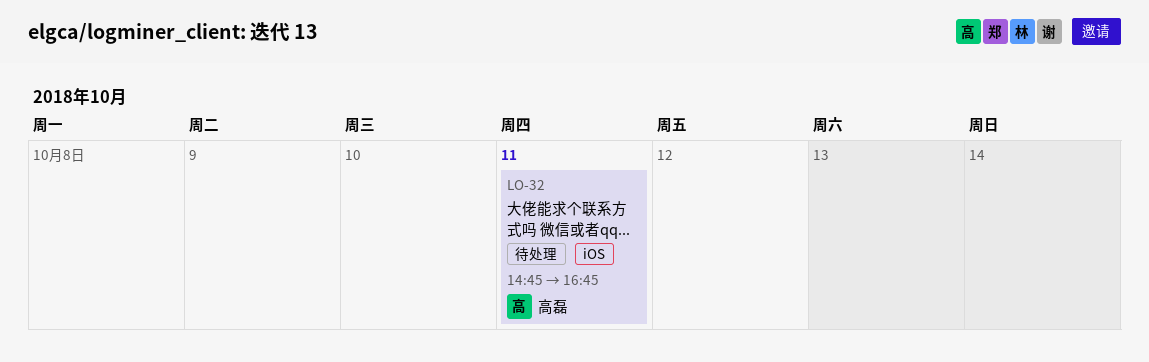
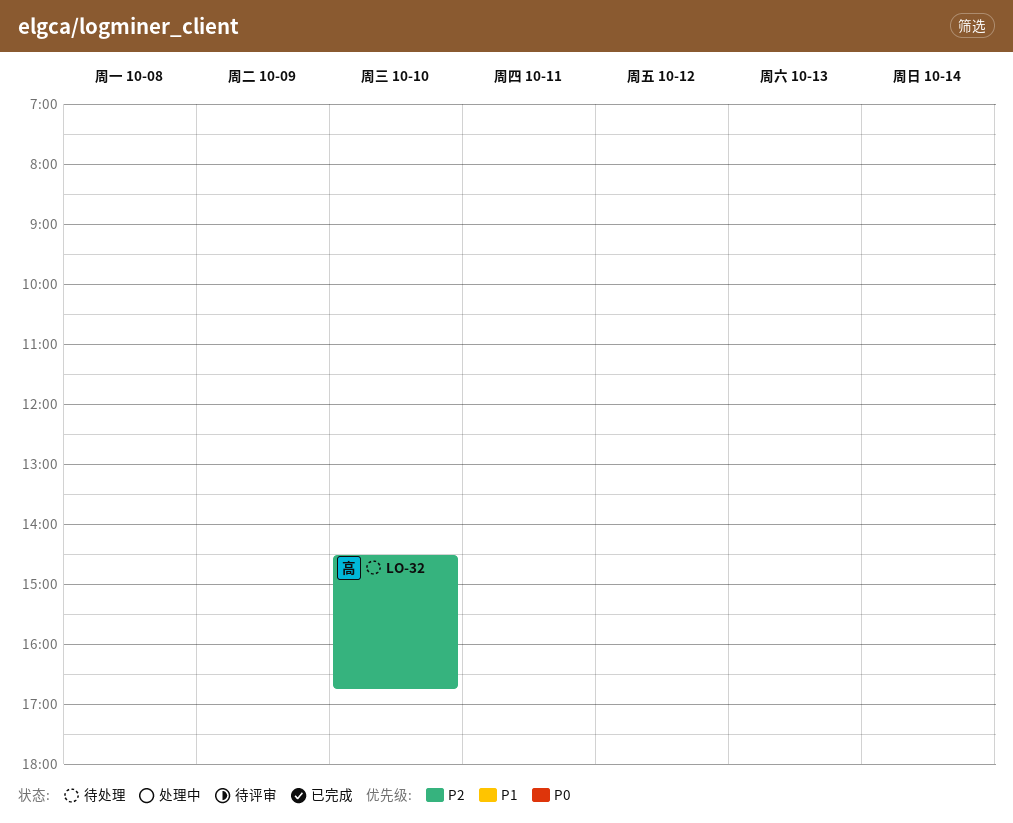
LO-32, day: Oct 11 -> Oct 10
LO-32, begins: 14:45 -> 14:30

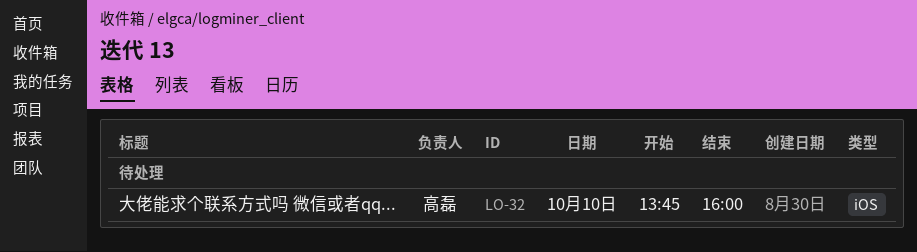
LO-32, begins: 14:30 -> 13:45
LO-32, ends: 16:45 -> 16:00

